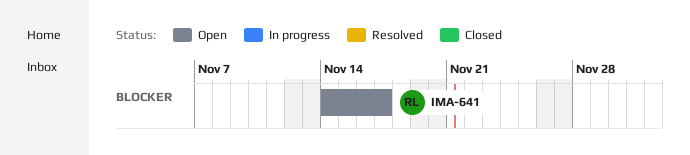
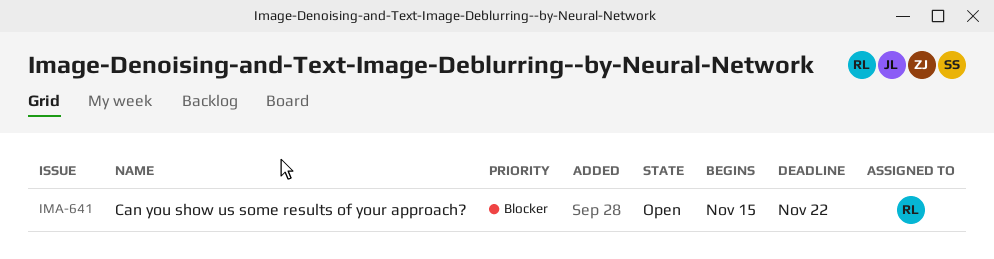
IMA-641, start: Nov 14 -> Nov 15
IMA-641, due: Nov 17 -> Nov 22

